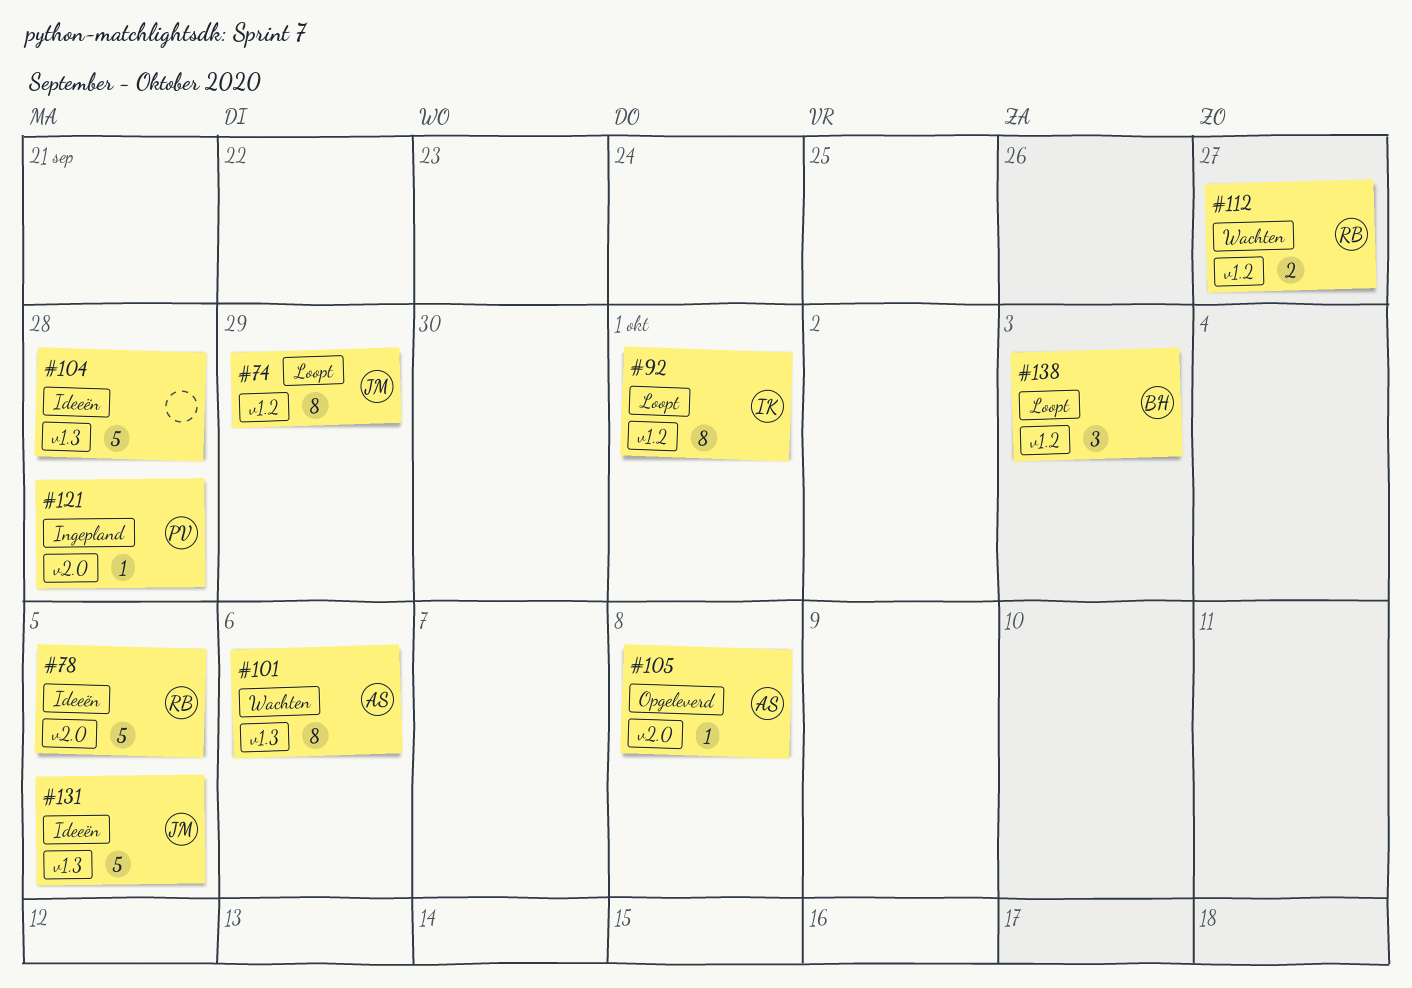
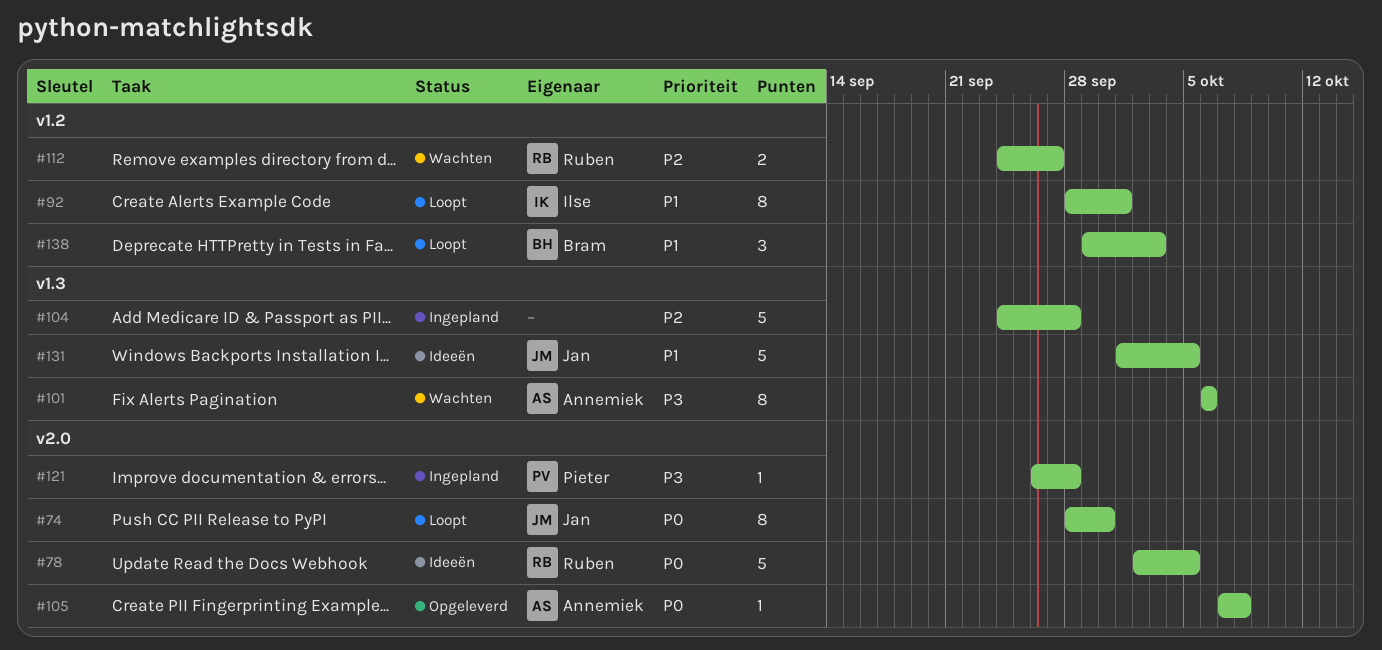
#74, label: v1.2 -> v2.0
#74, due: Sep 29 -> Sep 30
#104, status: Ideeën -> Ingepland

